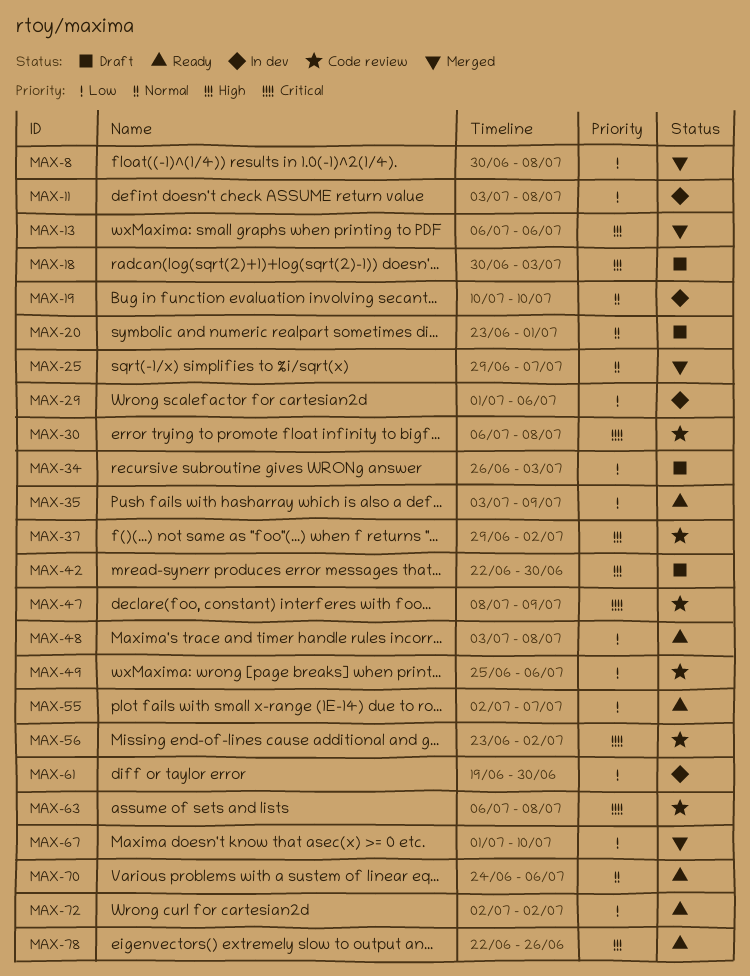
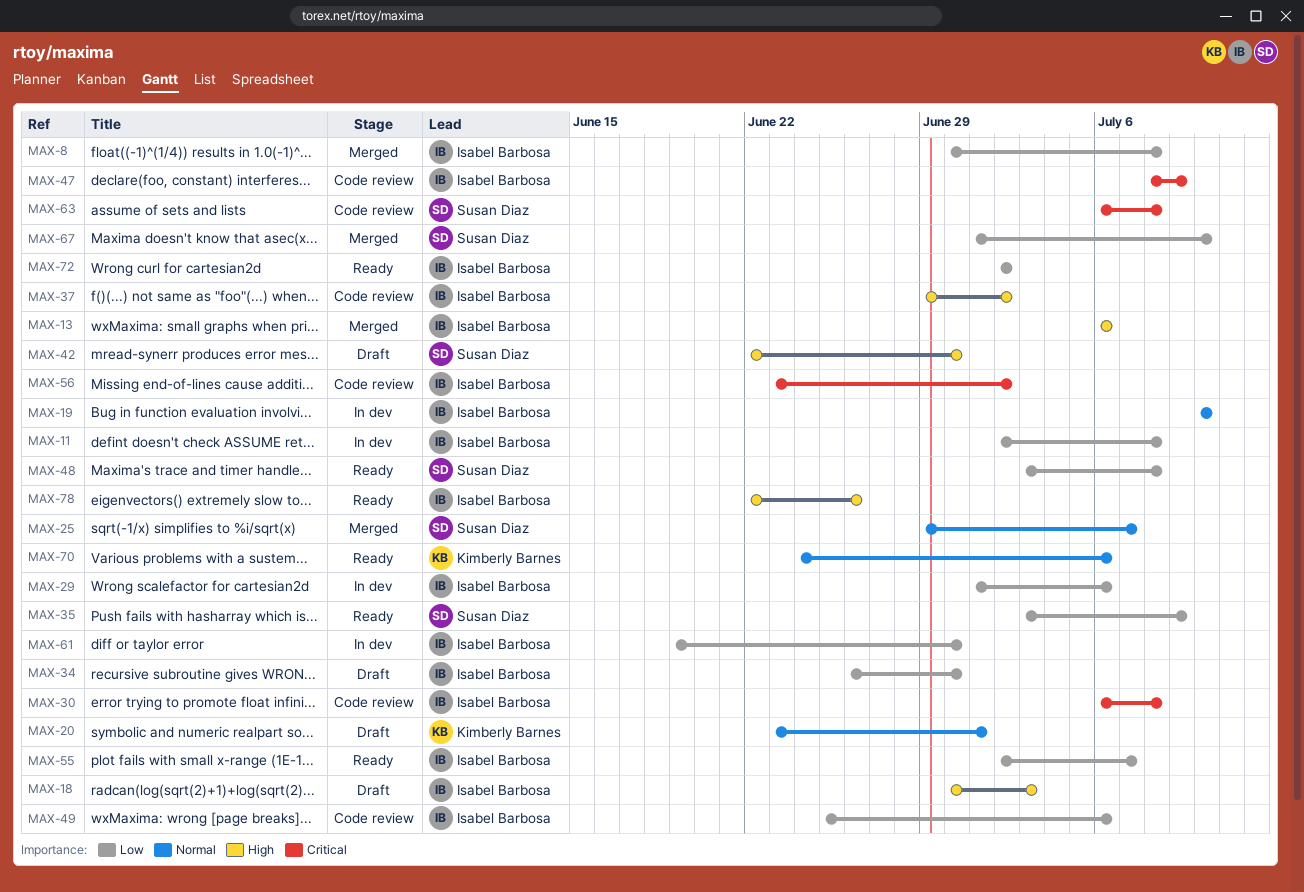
MAX-11, start: Jul 3 -> Jul 2
MAX-34, due: Jul 3 -> Jun 30

